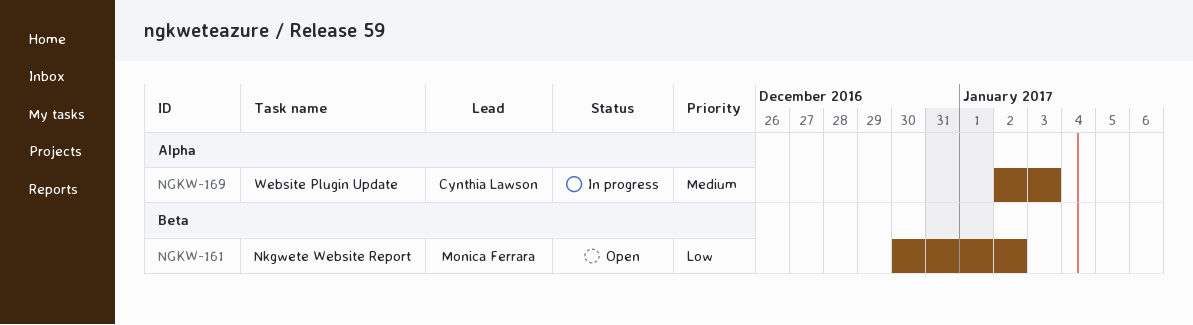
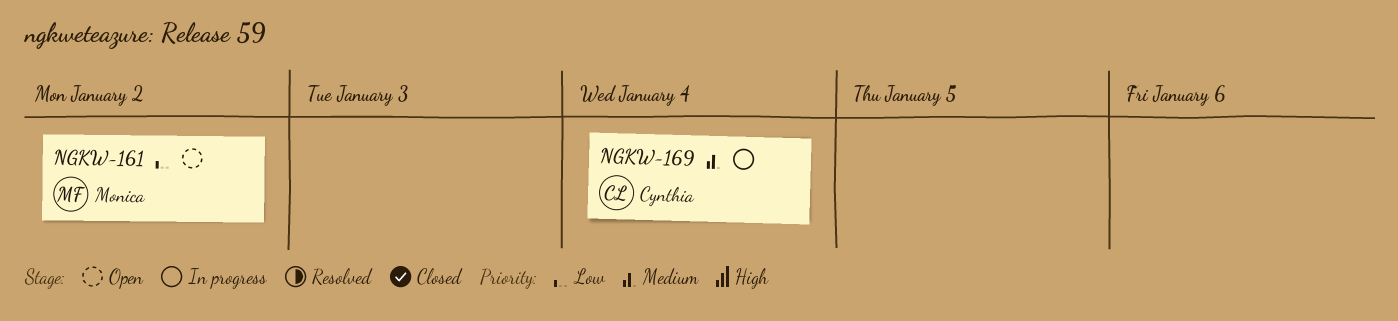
NGKW-169, due: Jan 3 -> Jan 4

